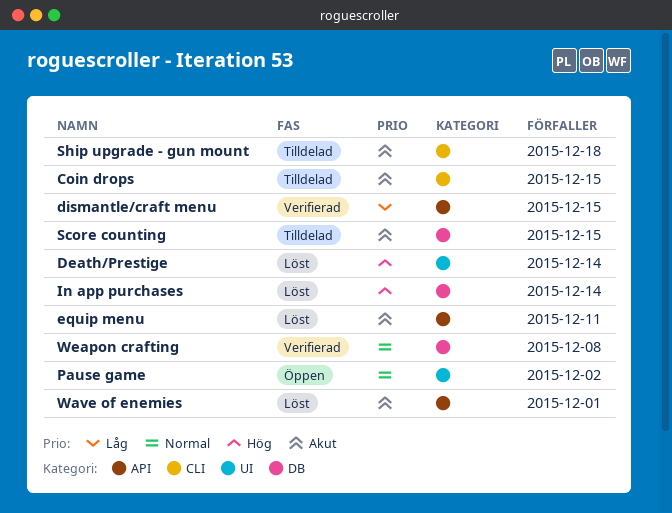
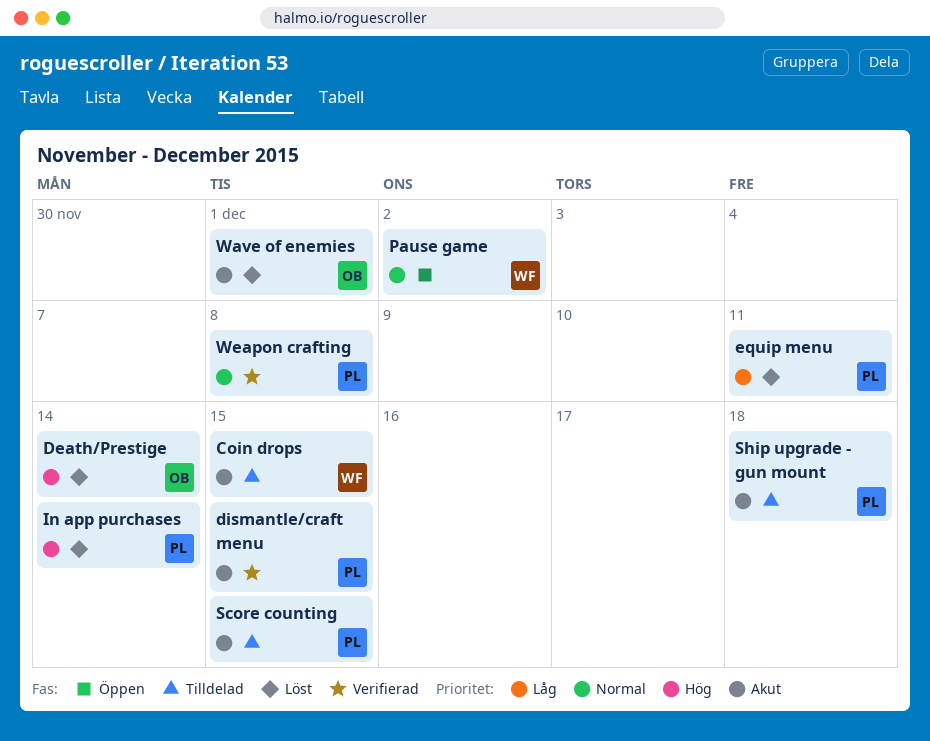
dismantle/craft menu, priority: Låg -> Akut
equip menu, priority: Akut -> Låg

